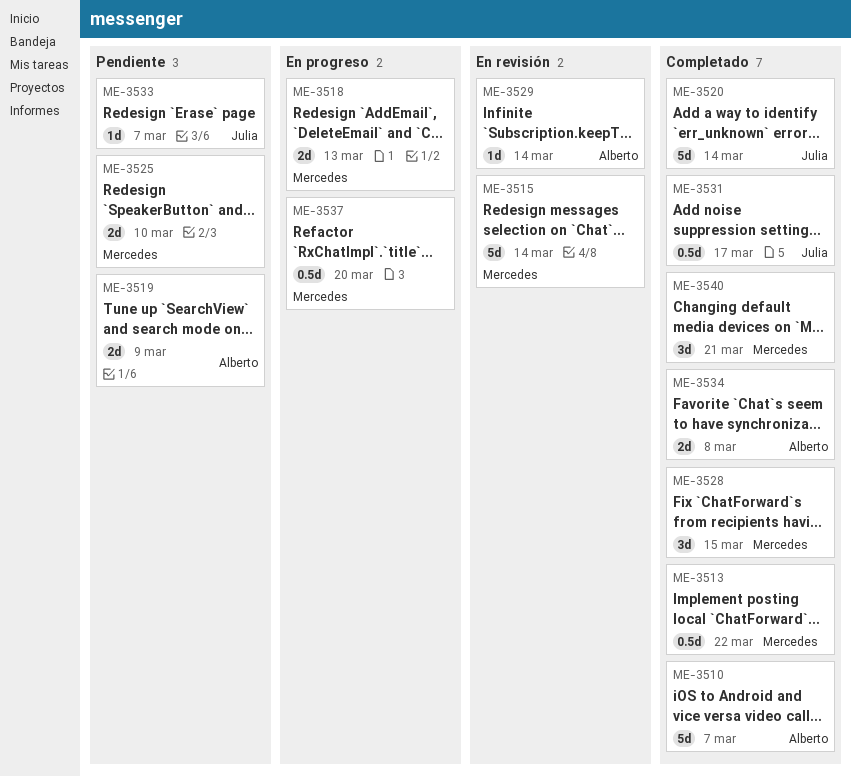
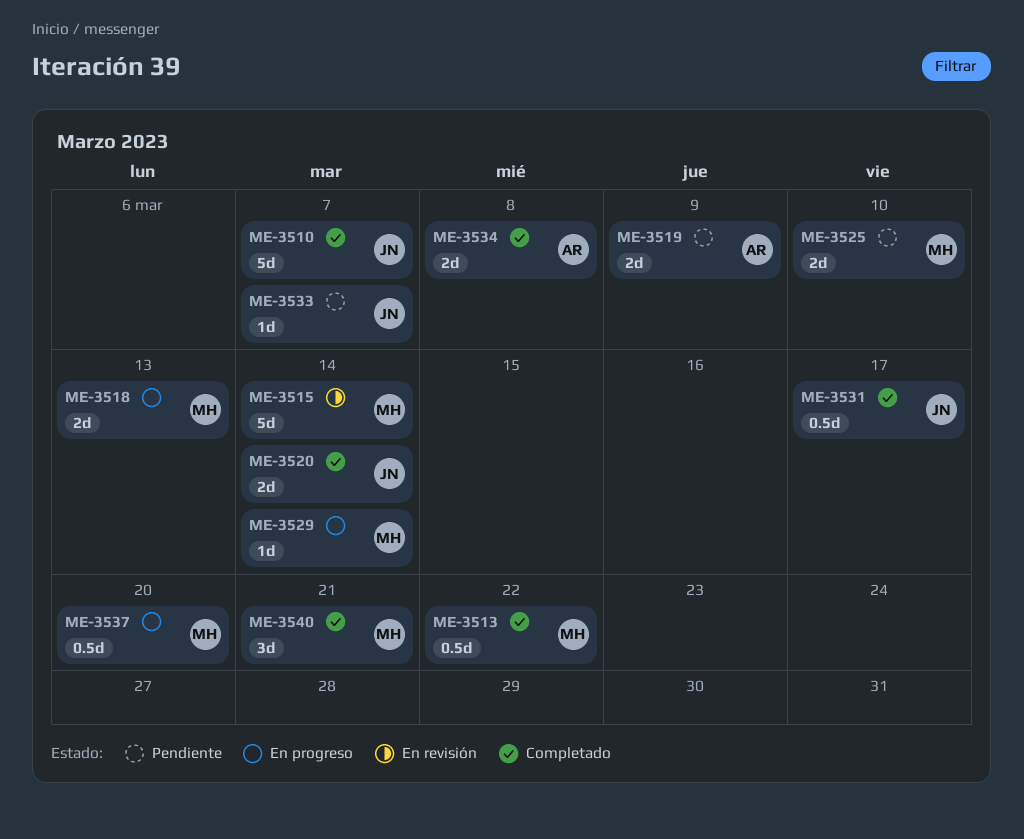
ME-3510, owner: Alberto -> Julia
ME-3520, estimate: 5d -> 2d
ME-3528: present -> none
ME-3529, status: En revisión -> En progreso
ME-3529, owner: Alberto -> Mercedes

